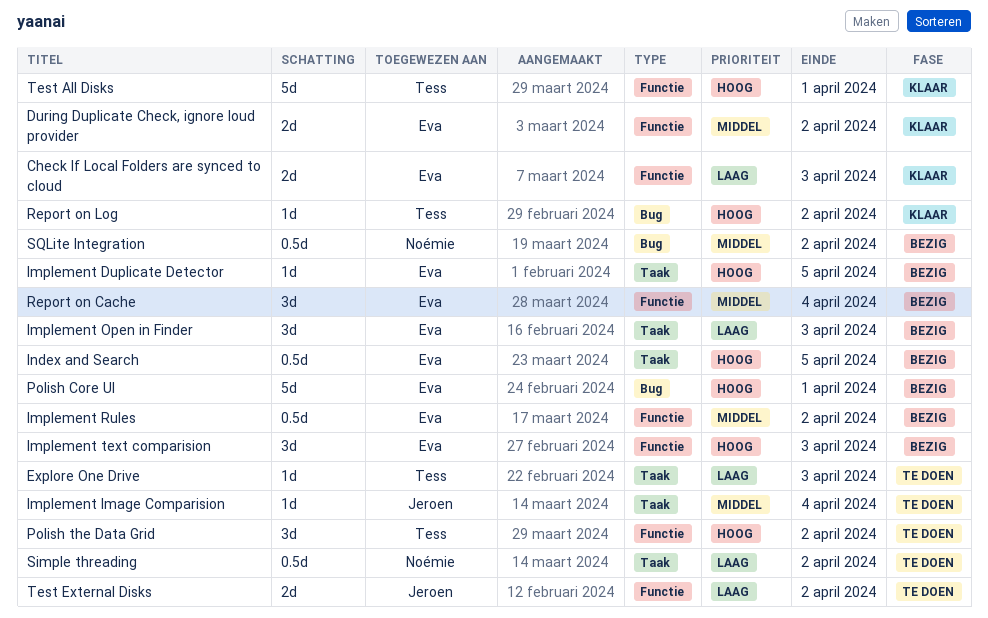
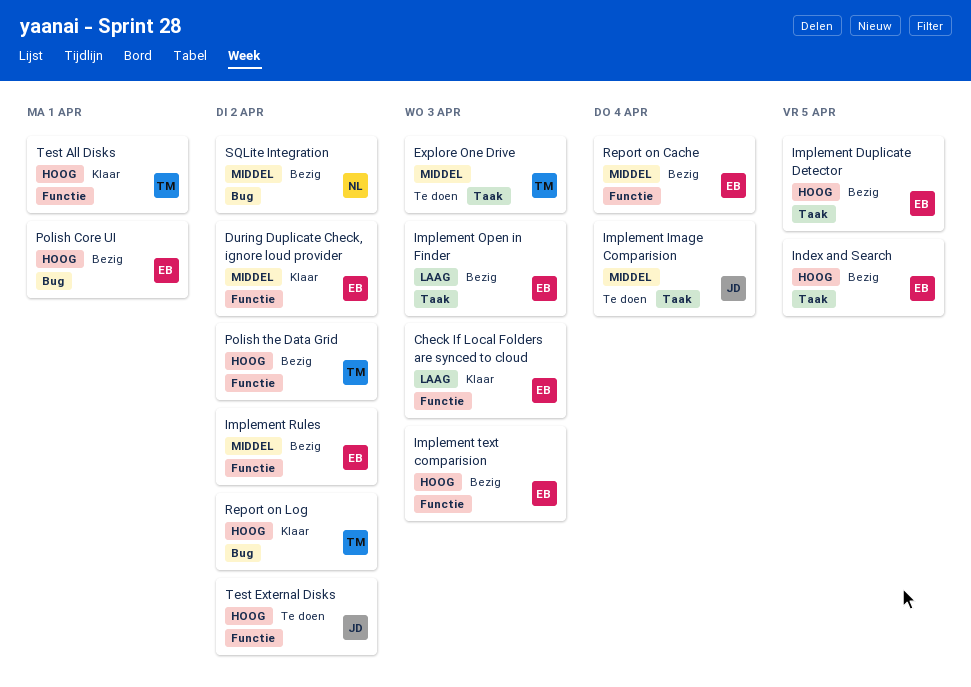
Explore One Drive, priority: Laag -> Middel
Polish the Data Grid, status: Te doen -> Bezig
Simple threading: present -> none
Test External Disks, priority: Laag -> Hoog

